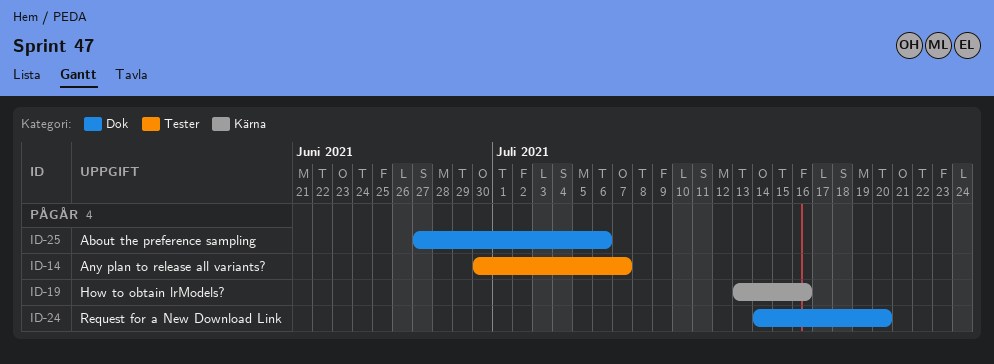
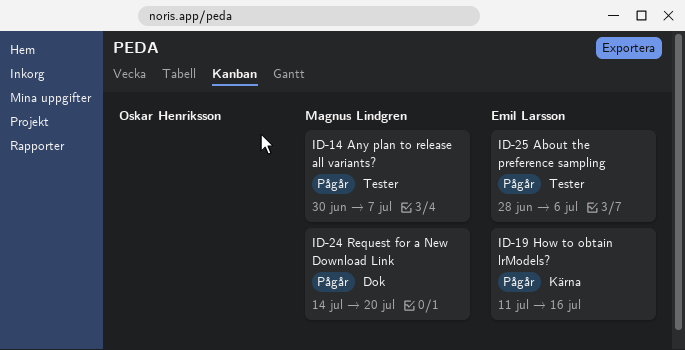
ID-19, start: Jul 13 -> Jul 11
ID-25, label: Dok -> Tester
ID-25, start: Jun 27 -> Jun 28

